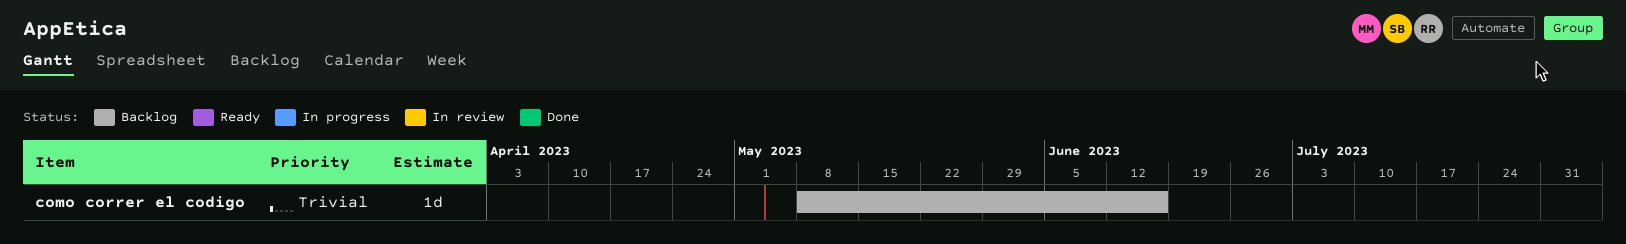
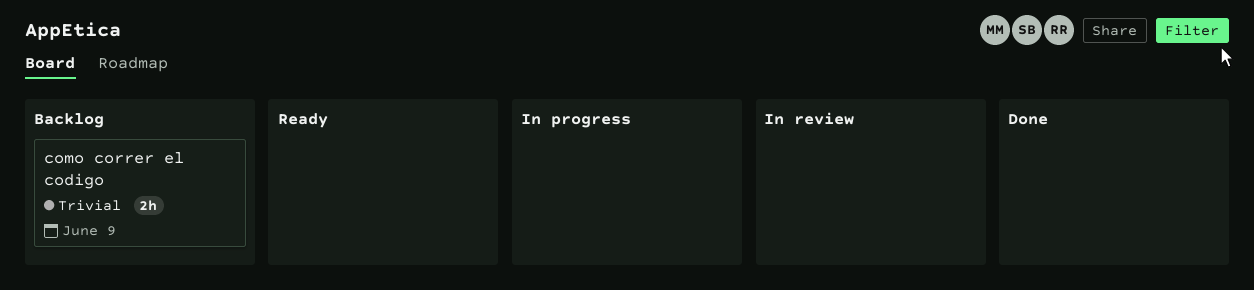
como correr el codigo, estimate: 1d -> 2h
como correr el codigo, due: Jun 16 -> Jun 9

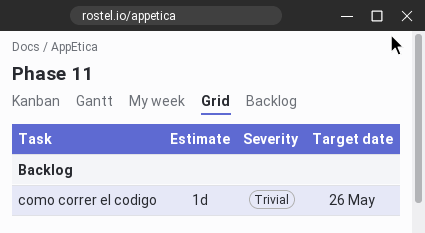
como correr el codigo, estimate: 2h -> 1d
como correr el codigo, due: Jun 9 -> May 26

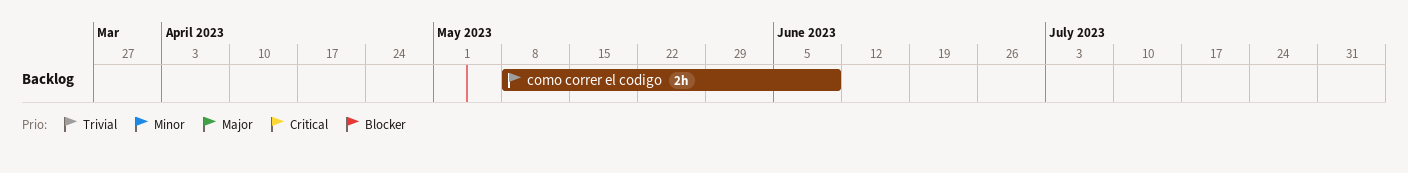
como correr el codigo, estimate: 1d -> 2h
como correr el codigo, due: May 26 -> Jun 9

